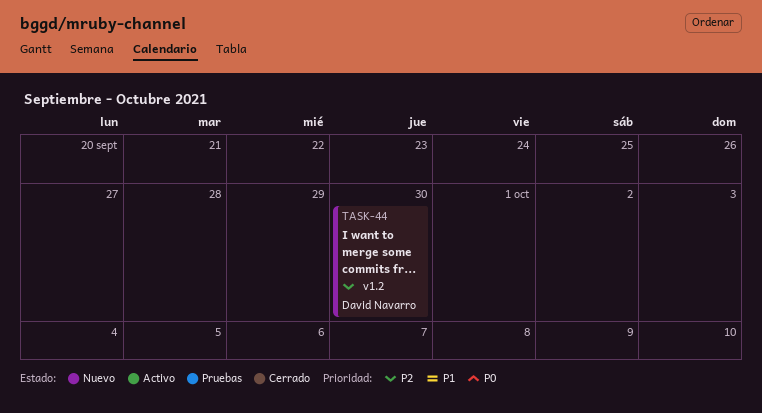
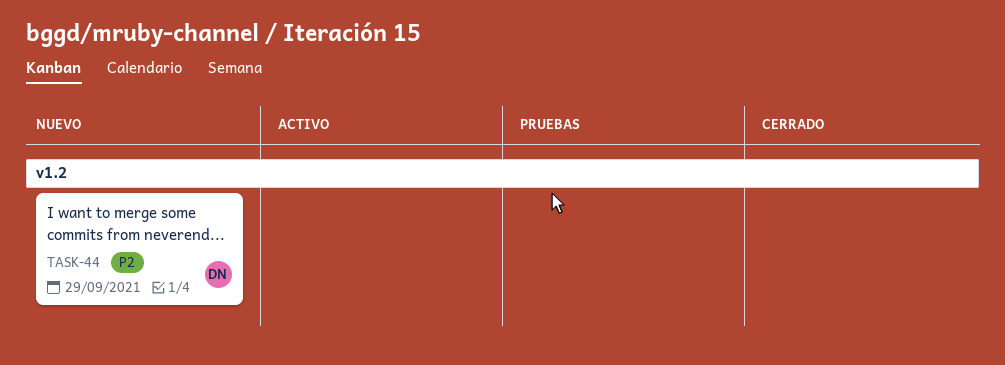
TASK-44, due: Sep 30 -> Sep 29

